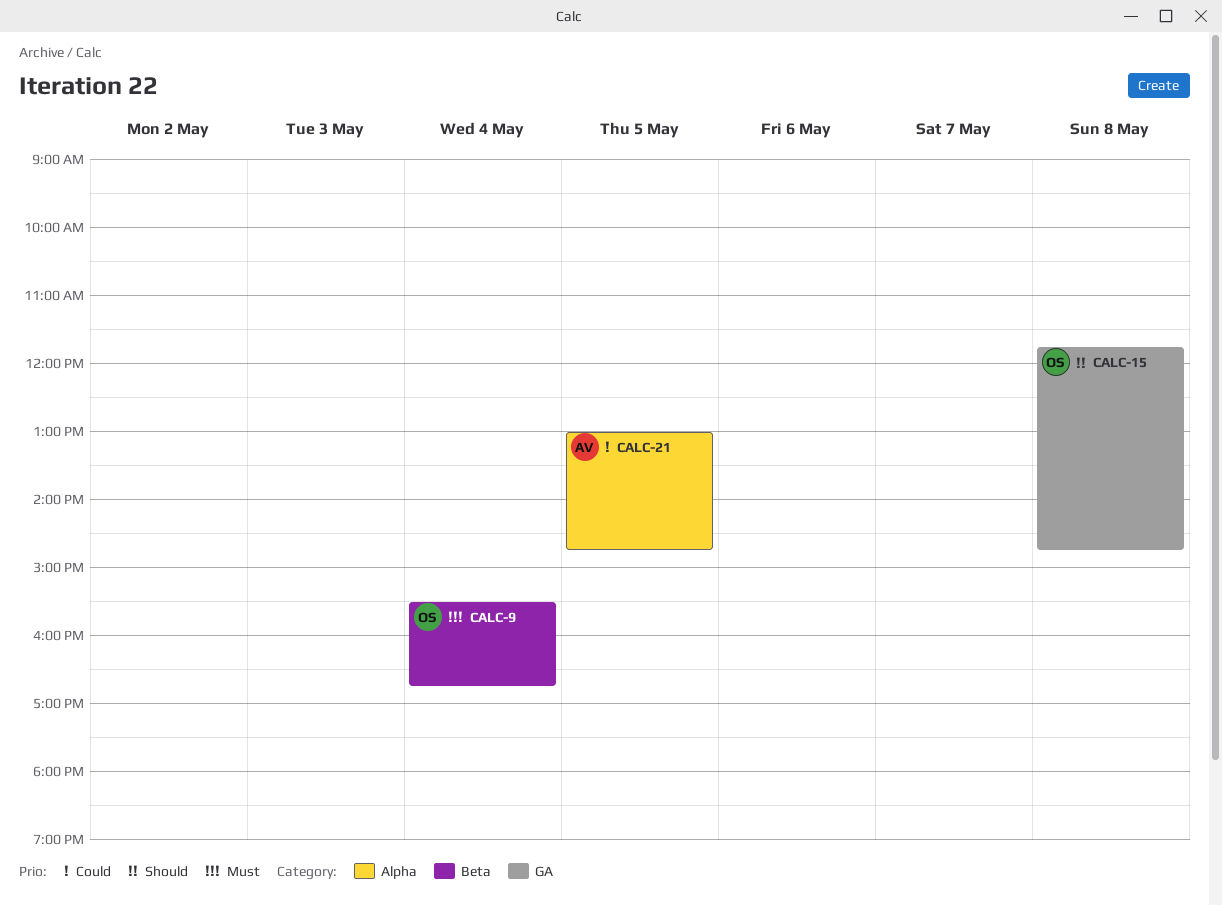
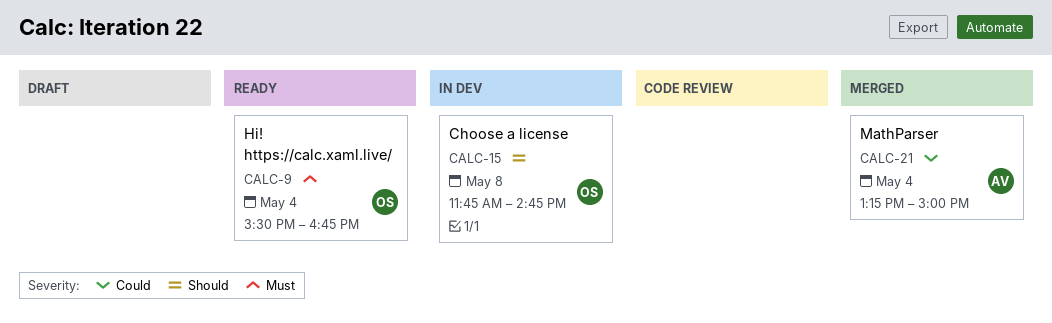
CALC-21, day: May 5 -> May 4
CALC-21, begins: 13:00 -> 13:15
CALC-21, ends: 14:45 -> 15:00

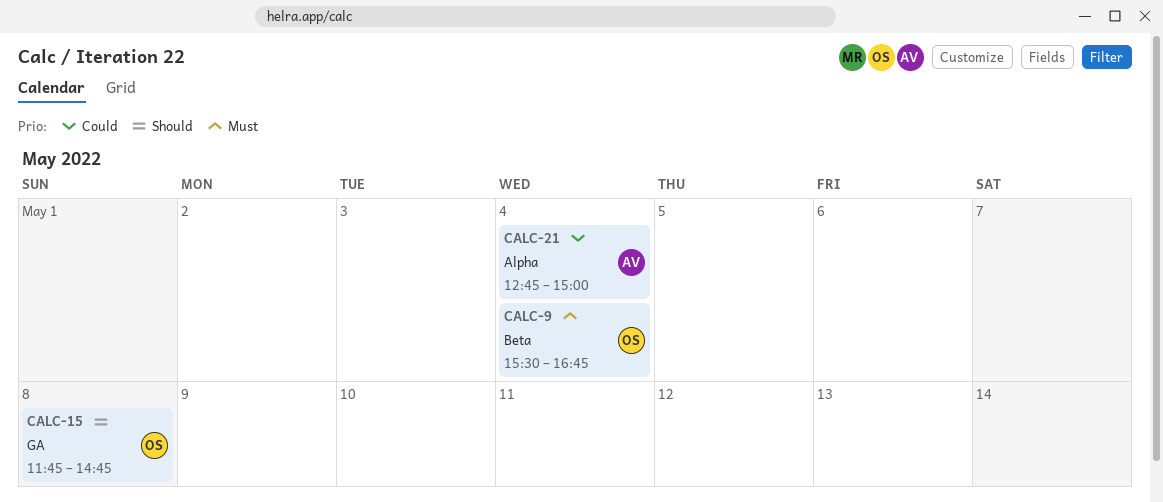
CALC-21, begins: 13:15 -> 12:45

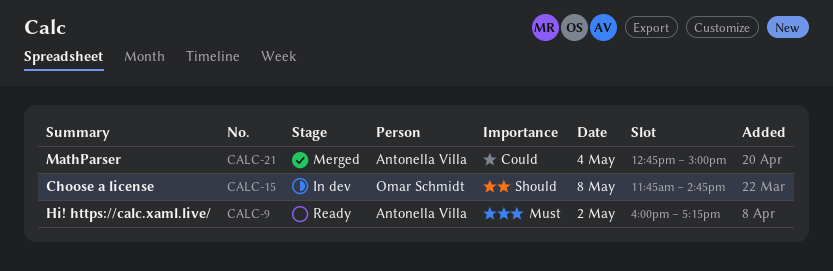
CALC-9, owner: Omar Schmidt -> Antonella Villa
CALC-9, day: May 4 -> May 2
CALC-9, begins: 15:30 -> 16:00
CALC-9, ends: 16:45 -> 17:15

